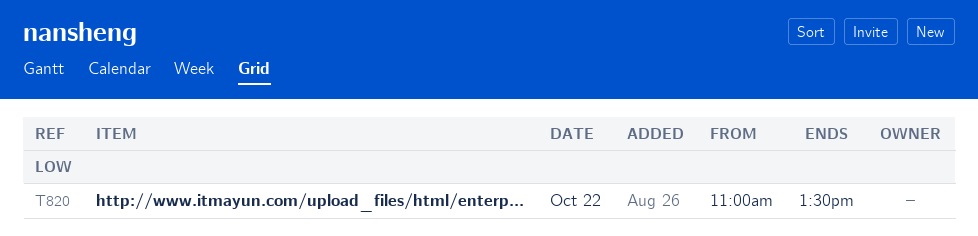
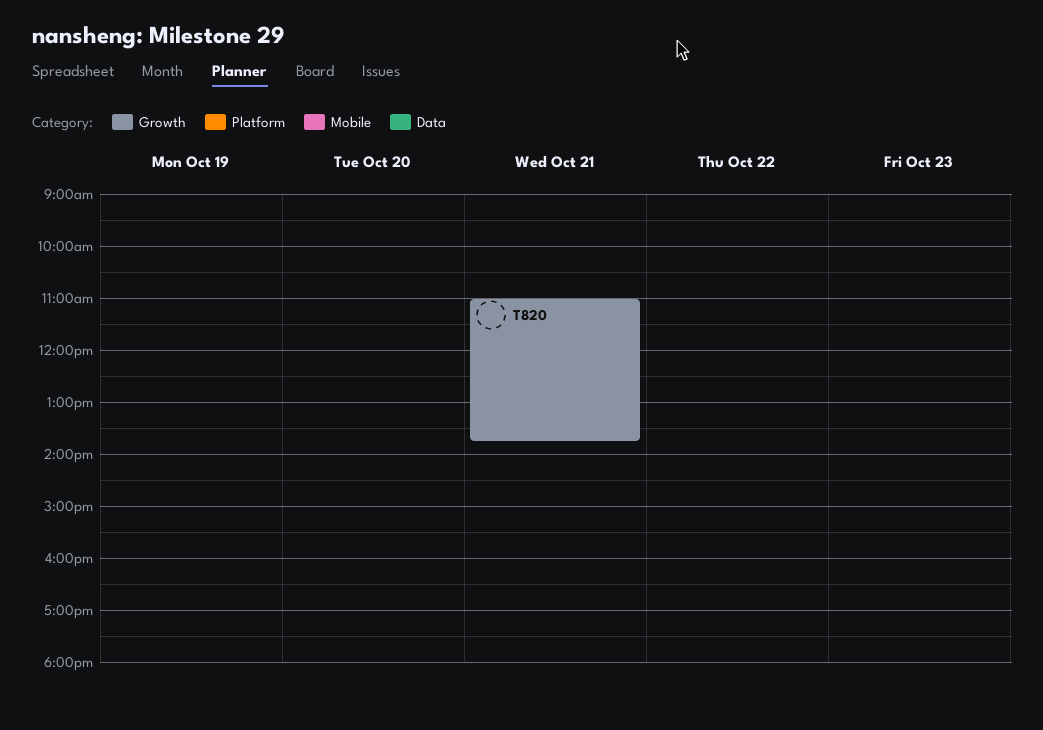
T820, day: Oct 22 -> Oct 21
T820, ends: 13:30 -> 13:45

